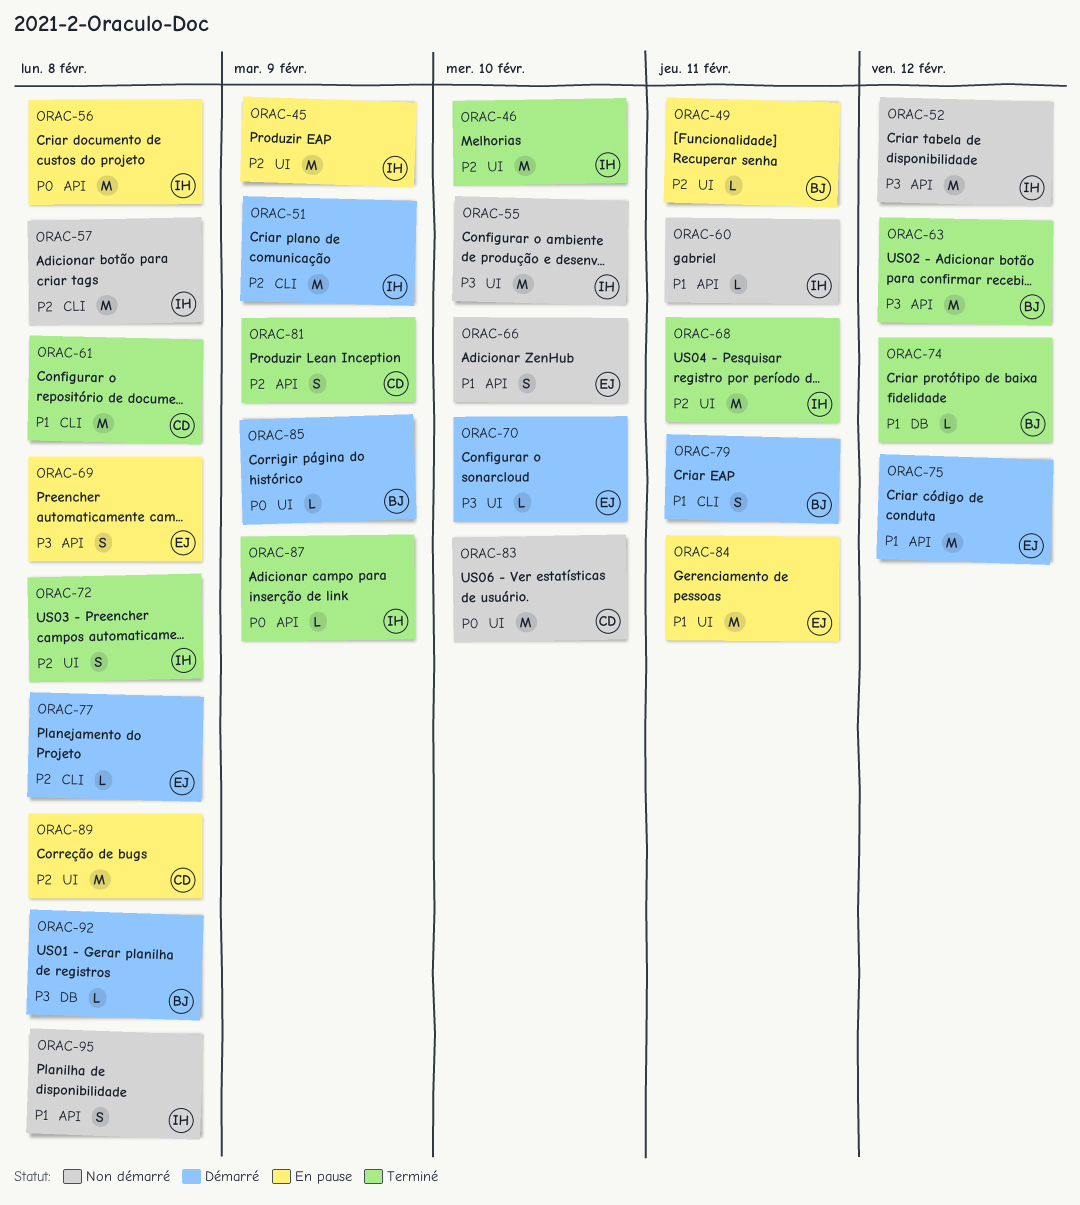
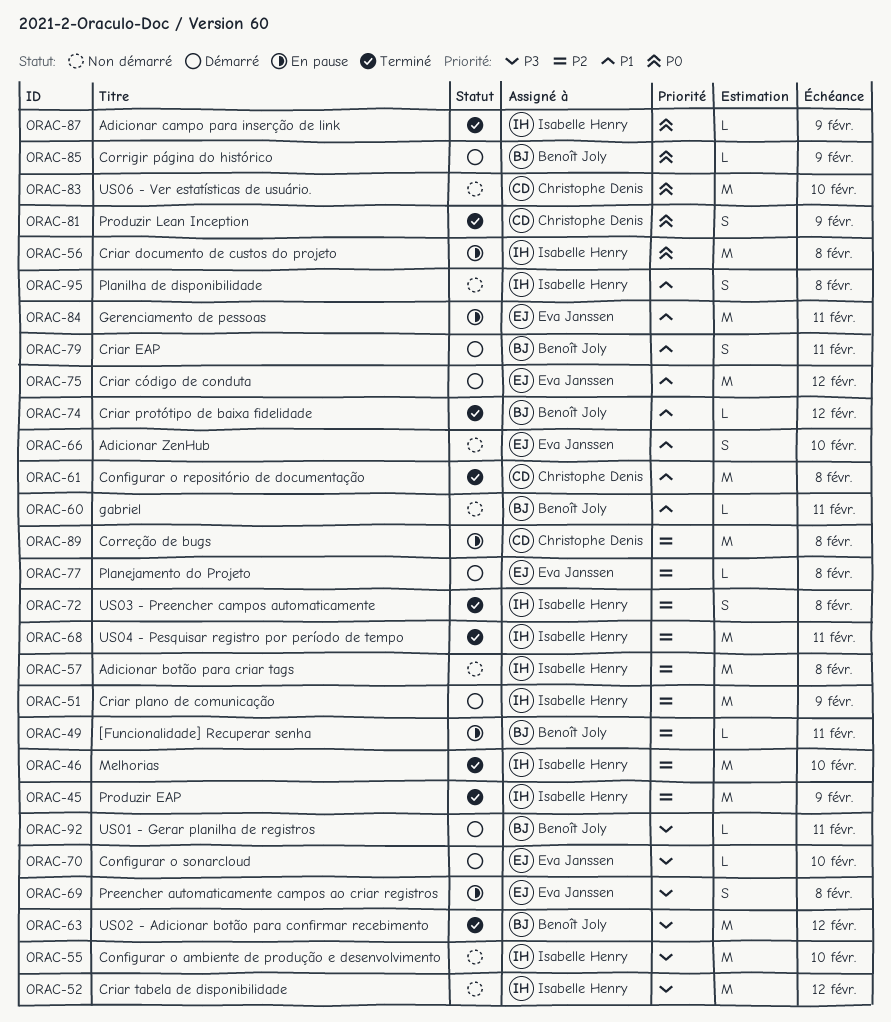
ORAC-45, status: En pause -> Terminé
ORAC-60, owner: Isabelle Henry -> Benoît Joly
ORAC-81, priority: P2 -> P0
ORAC-92, due: Feb 8 -> Feb 11

